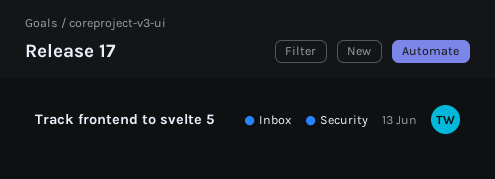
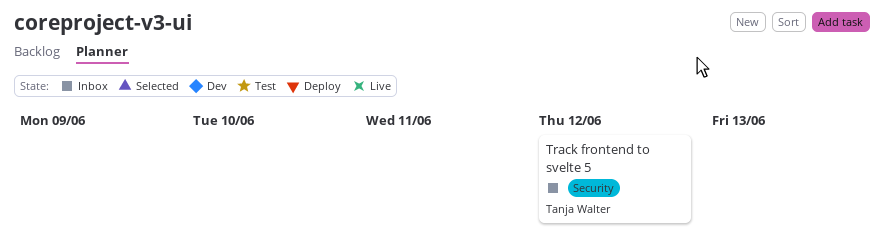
Track frontend to svelte 5, due: Jun 13 -> Jun 12

